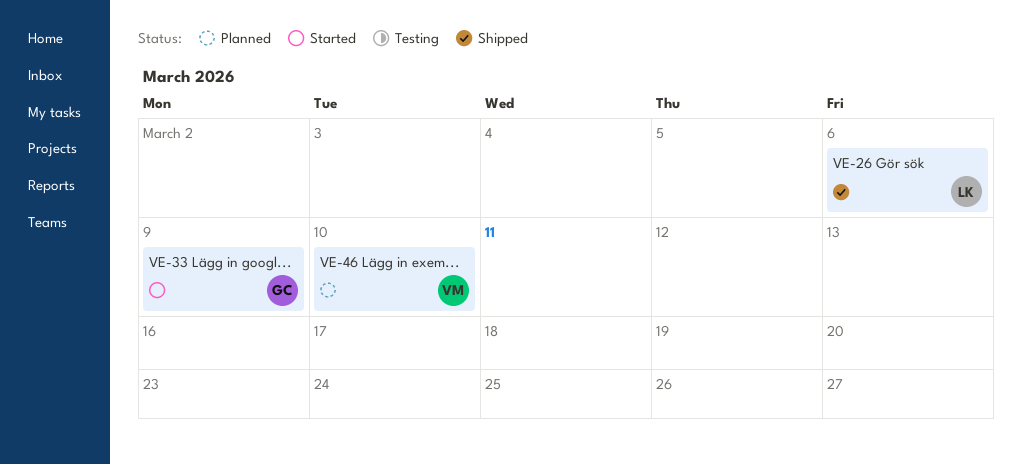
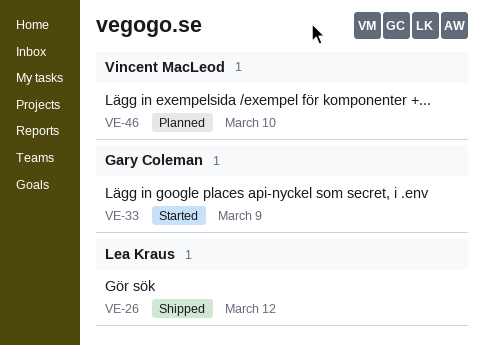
VE-26, due: Mar 6 -> Mar 12

